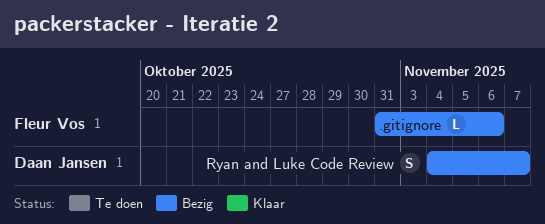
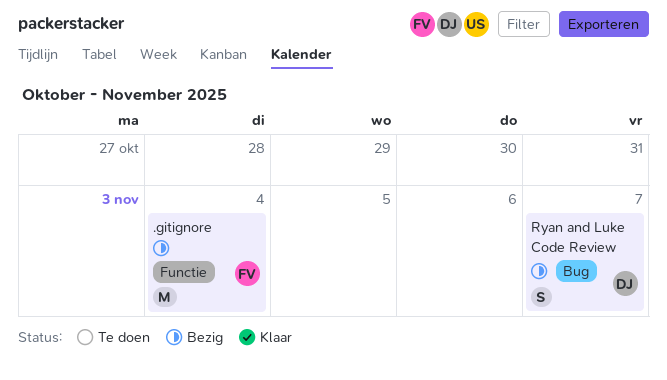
.gitignore, estimate: L -> M
.gitignore, due: Nov 6 -> Nov 4

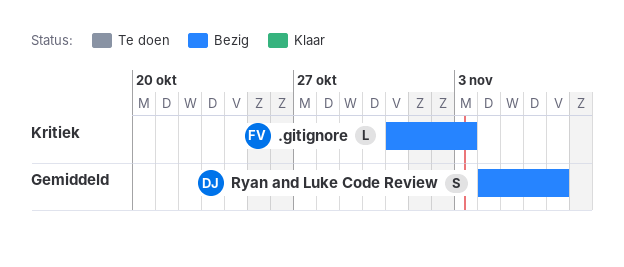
.gitignore, estimate: M -> L
.gitignore, due: Nov 4 -> Nov 3

